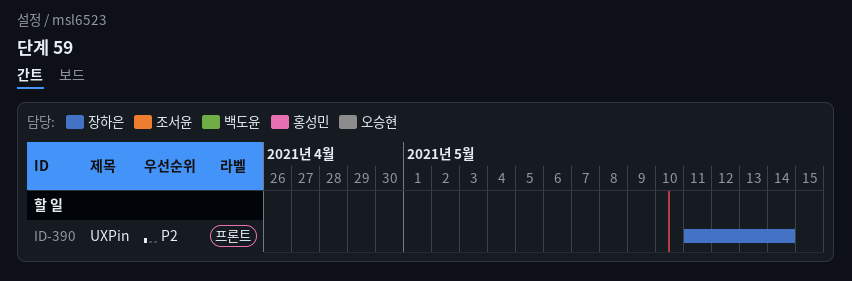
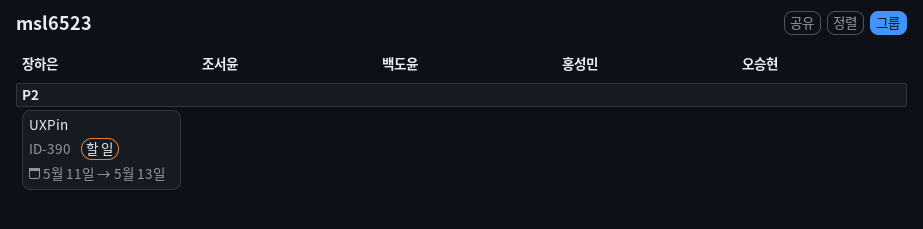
ID-390, due: May 14 -> May 13

